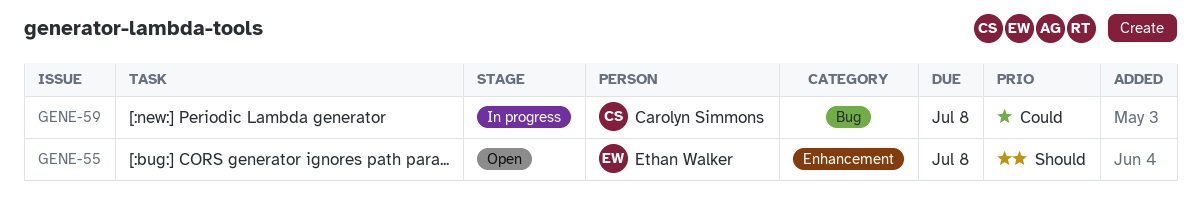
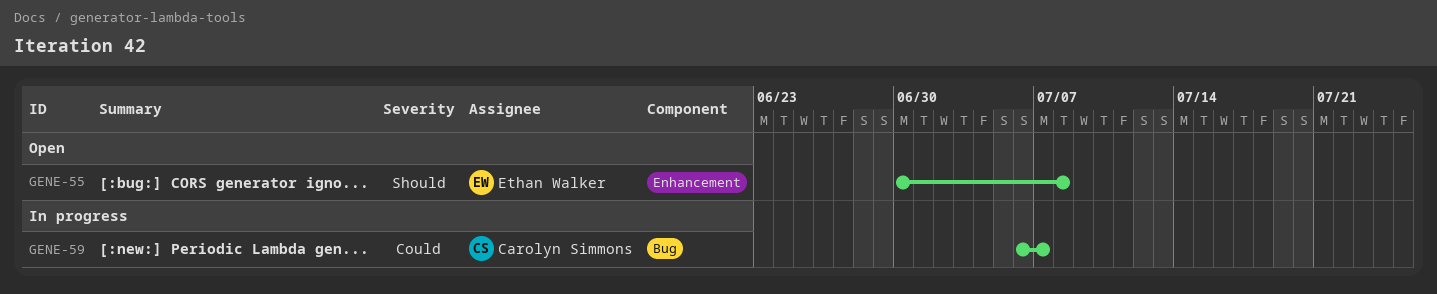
GENE-59, due: Jul 8 -> Jul 7

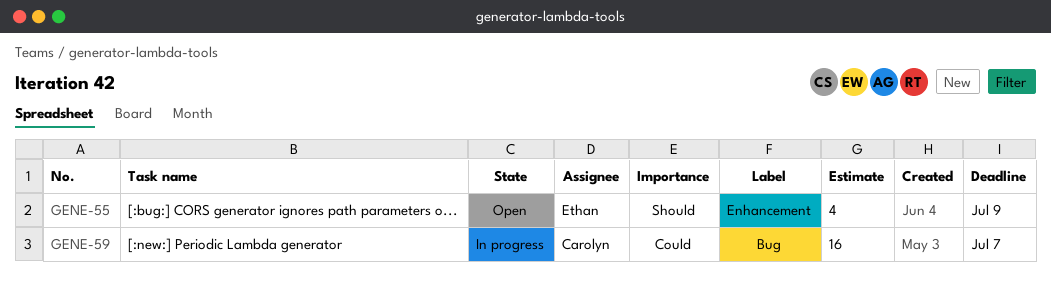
GENE-55, due: Jul 8 -> Jul 9

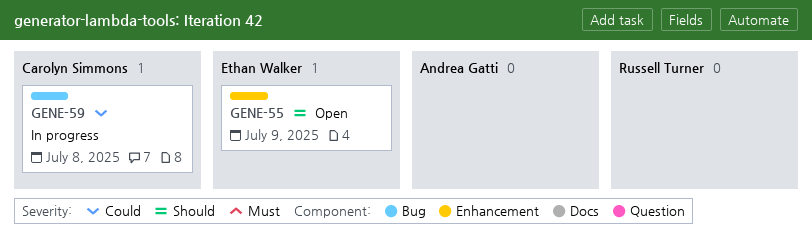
GENE-59, due: Jul 7 -> Jul 8

